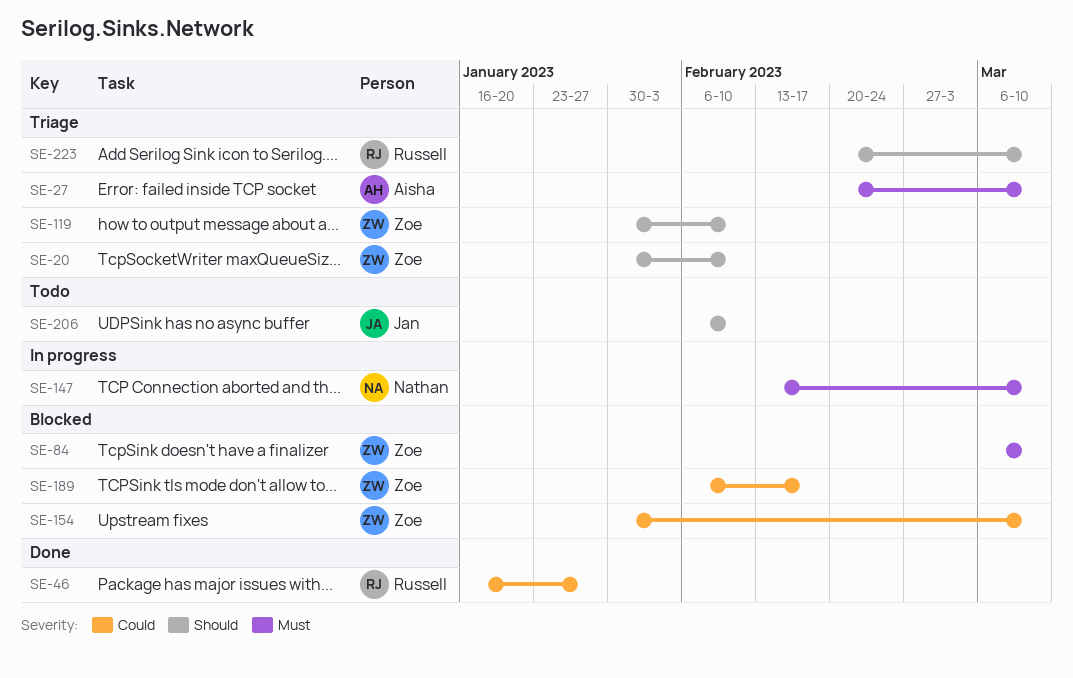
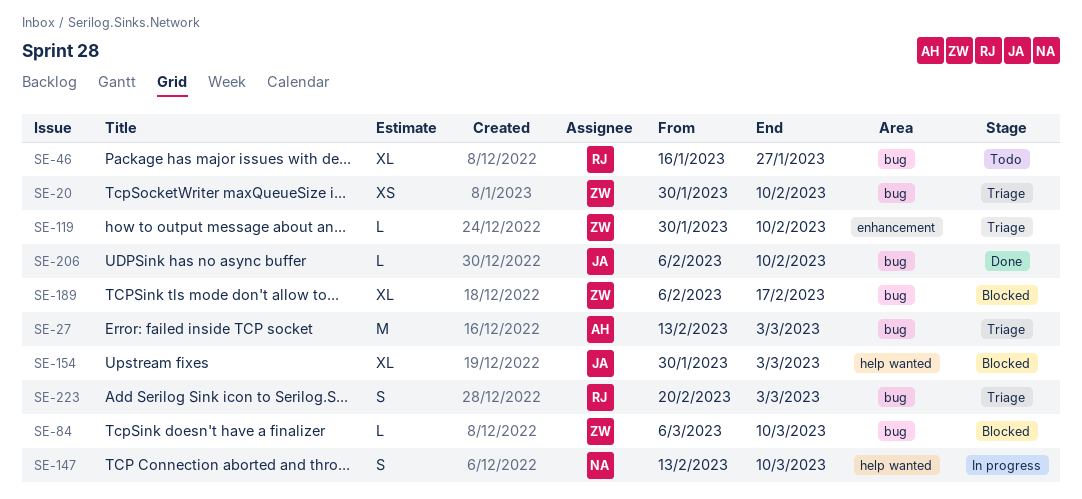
SE-27, start: Feb 20 -> Feb 13
SE-27, due: Mar 10 -> Mar 3
SE-46, status: Done -> Todo
SE-154, owner: Zoe -> Jan
SE-154, due: Mar 10 -> Mar 3
SE-206, status: Todo -> Done
SE-223, due: Mar 10 -> Mar 3

